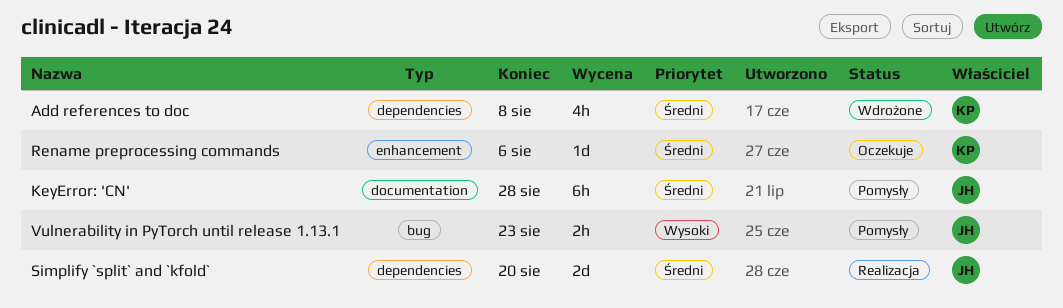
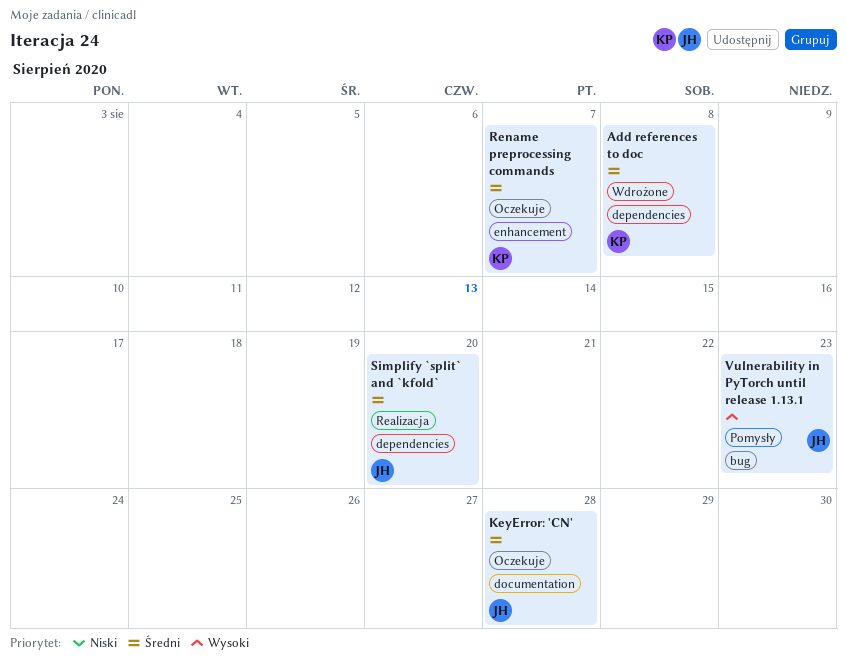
KeyError: 'CN', status: Pomysły -> Oczekuje
Rename preprocessing commands, due: Aug 6 -> Aug 7

